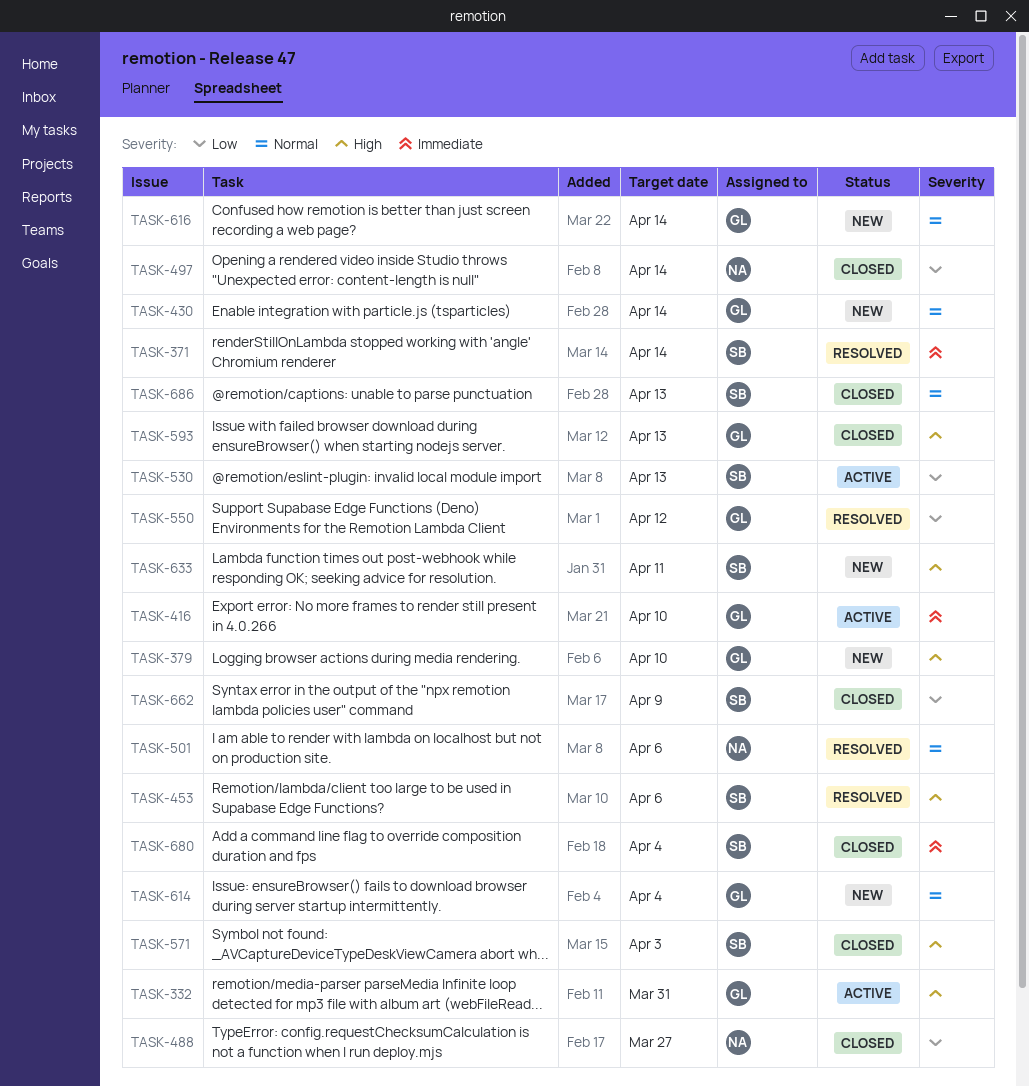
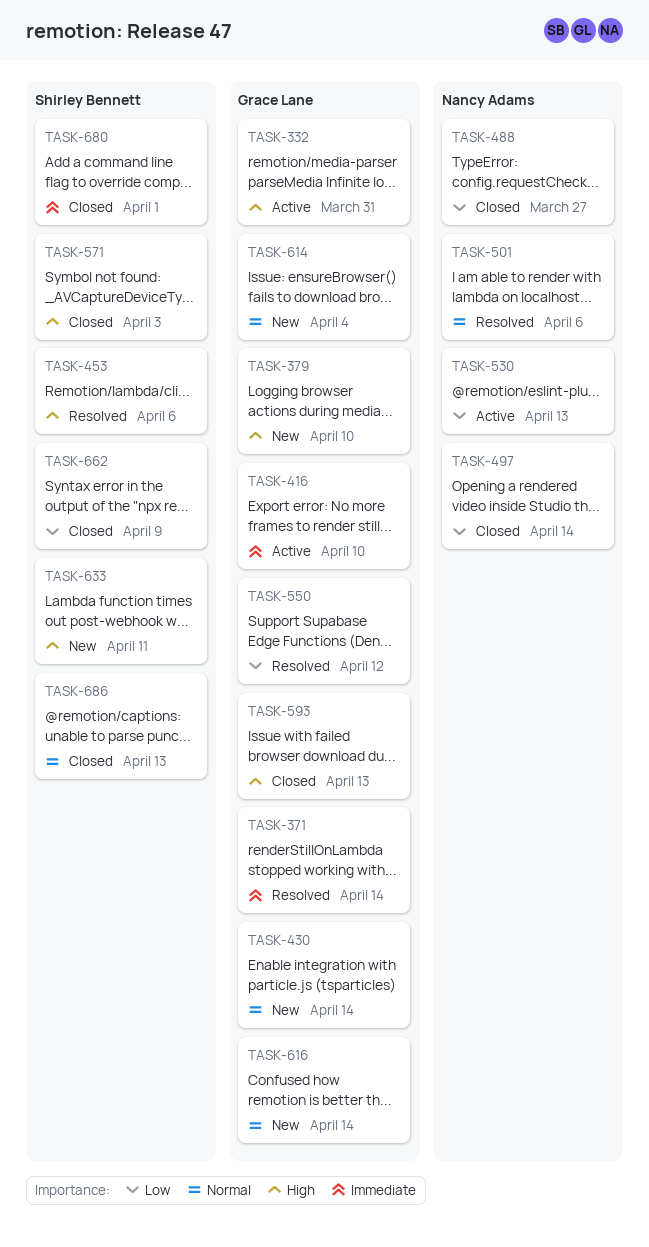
TASK-371, owner: Shirley Bennett -> Grace Lane
TASK-530, owner: Shirley Bennett -> Nancy Adams
TASK-680, due: Apr 4 -> Apr 1

